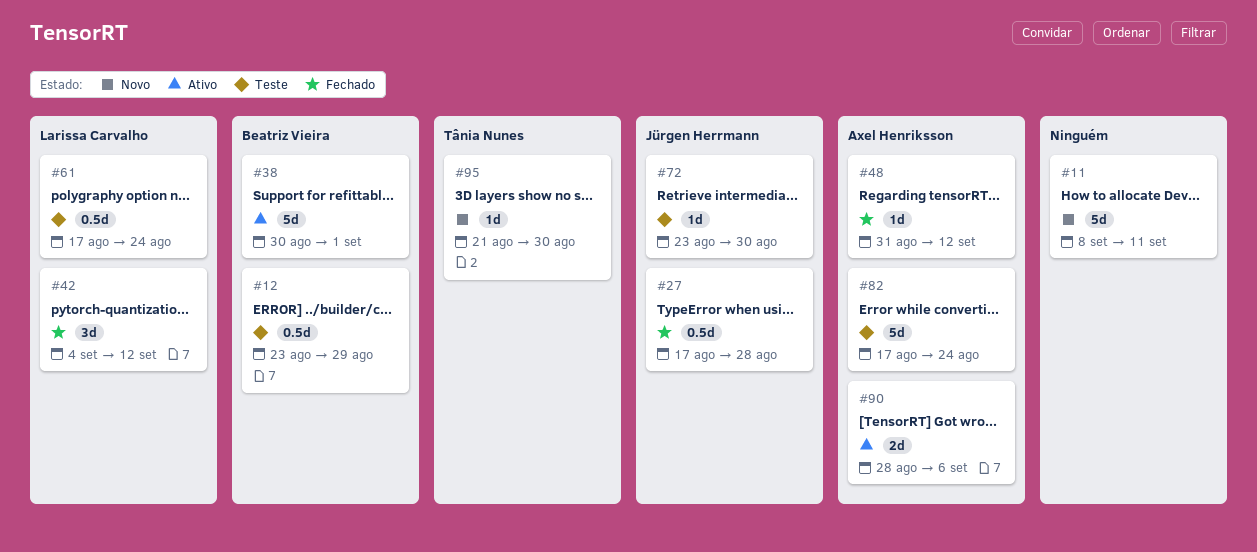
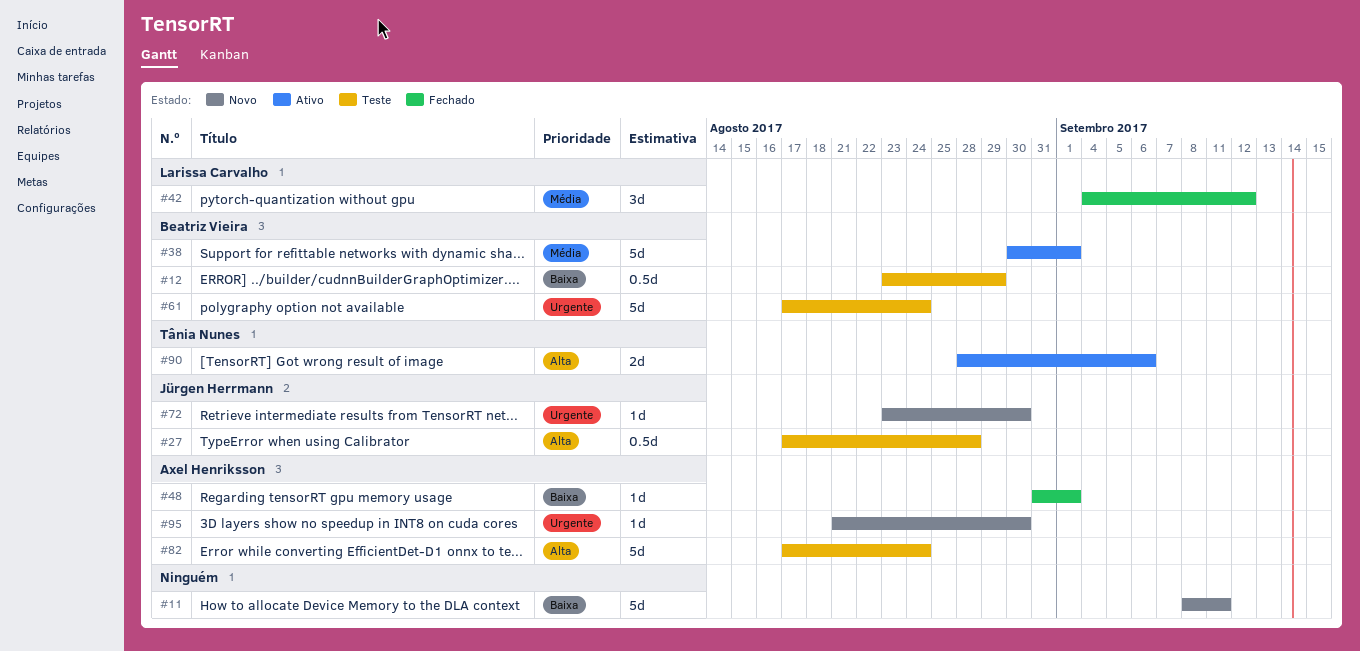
#27, status: Fechado -> Teste
#48, due: Sep 12 -> Sep 1
#61, owner: Larissa Carvalho -> Beatriz Vieira
#61, estimate: 0.5d -> 5d
#72, status: Teste -> Novo
#90, owner: Axel Henriksson -> Tânia Nunes
#95, owner: Tânia Nunes -> Axel Henriksson

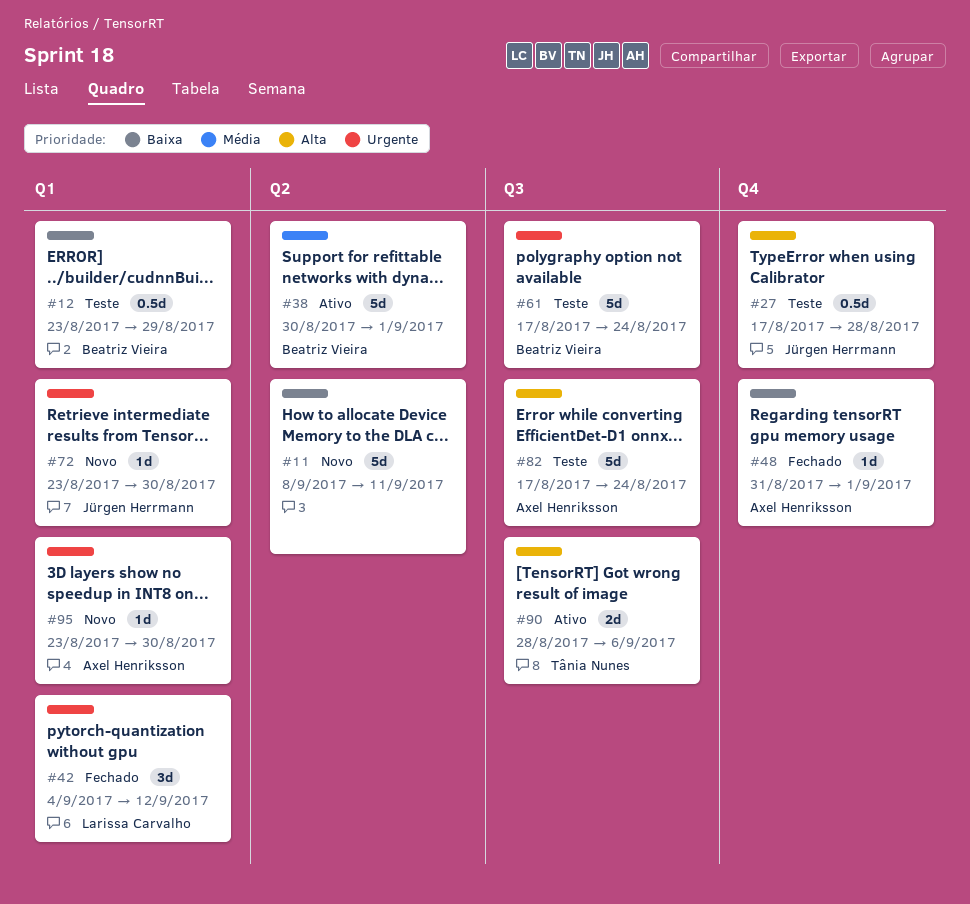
#42, priority: Média -> Urgente
#95, start: Aug 21 -> Aug 23

